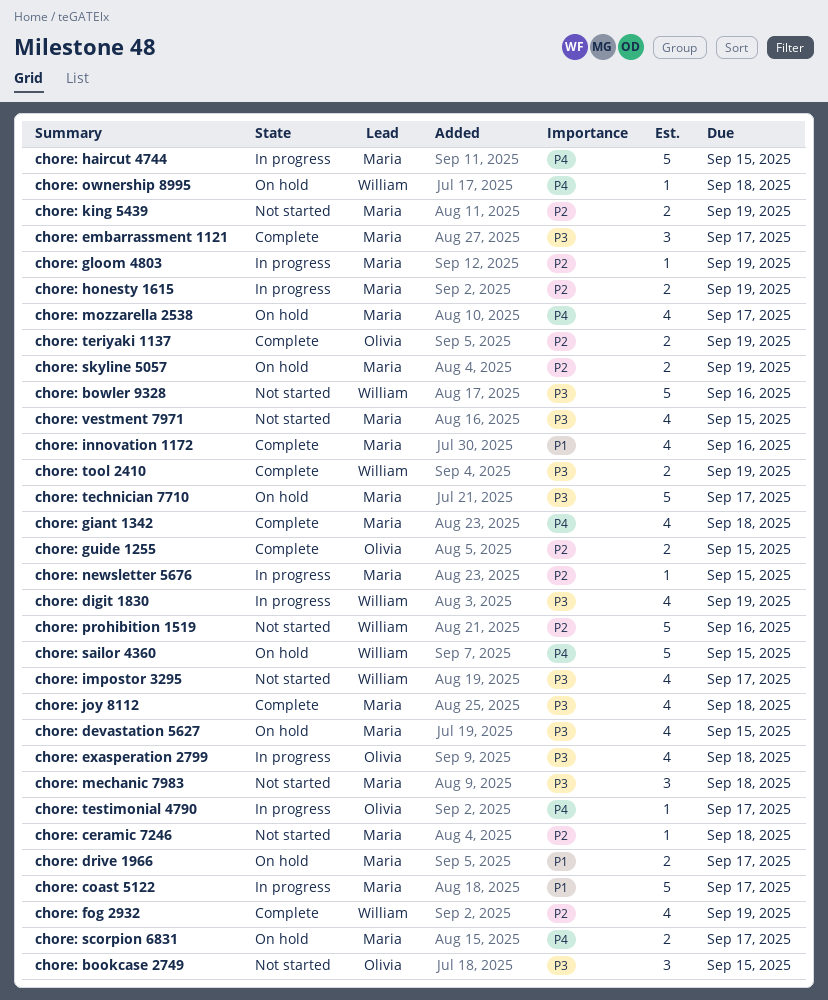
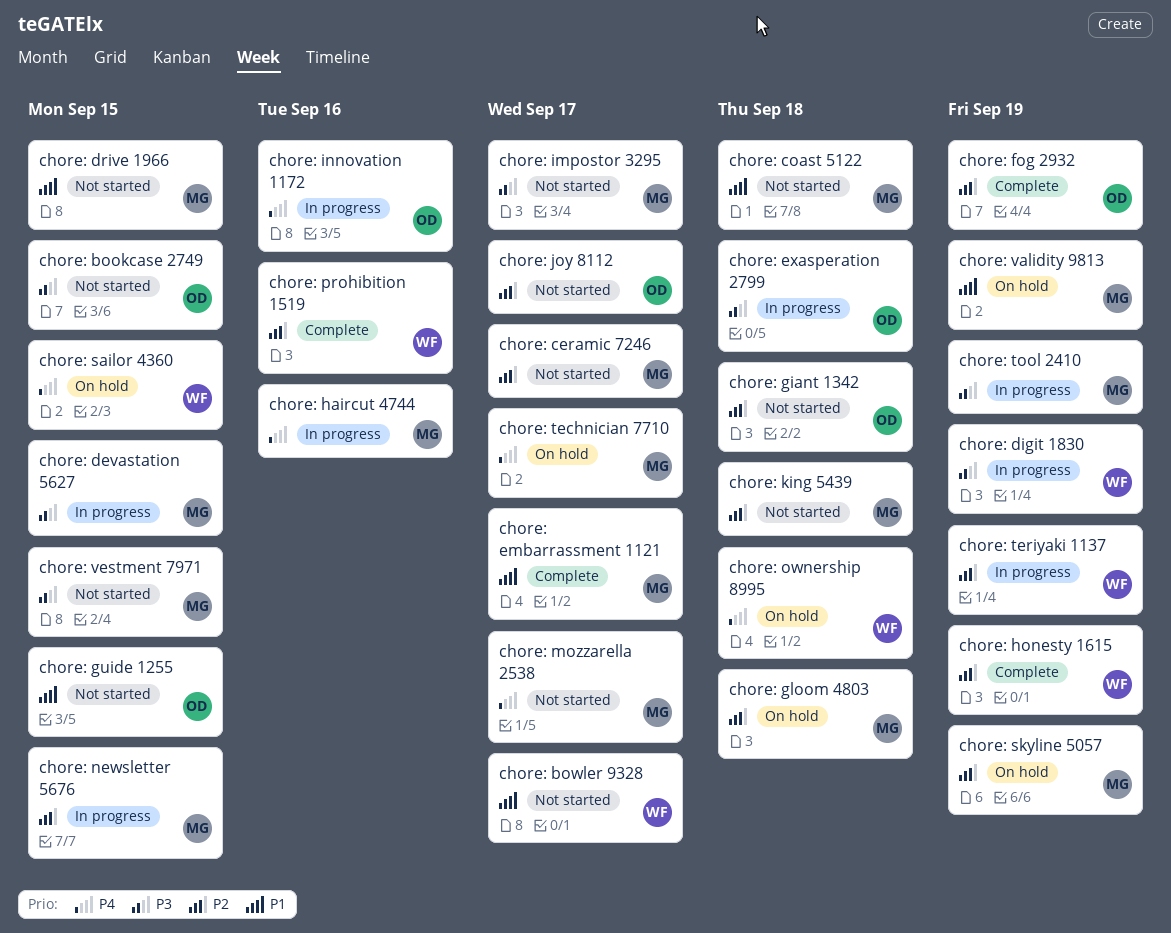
chore: bowler 9328, priority: P3 -> P1
chore: bowler 9328, due: Sep 16 -> Sep 17
chore: ceramic 7246, due: Sep 18 -> Sep 17
chore: coast 5122, status: In progress -> Not started
chore: coast 5122, due: Sep 17 -> Sep 18
chore: devastation 5627, status: On hold -> In progress
chore: drive 1966, status: On hold -> Not started
chore: drive 1966, due: Sep 17 -> Sep 15
chore: embarrassment 1121, priority: P3 -> P1
chore: fog 2932, owner: William -> Olivia
chore: giant 1342, status: Complete -> Not started
chore: giant 1342, owner: Maria -> Olivia
chore: giant 1342, priority: P4 -> P2
chore: gloom 4803, status: In progress -> On hold
chore: gloom 4803, due: Sep 19 -> Sep 18
chore: guide 1255, status: Complete -> Not started
chore: guide 1255, priority: P2 -> P1
chore: haircut 4744, due: Sep 15 -> Sep 16
chore: honesty 1615, status: In progress -> Complete
chore: honesty 1615, owner: Maria -> William
chore: impostor 3295, owner: William -> Maria
chore: innovation 1172, status: Complete -> In progress
chore: innovation 1172, owner: Maria -> Olivia
chore: innovation 1172, priority: P1 -> P4
chore: joy 8112, status: Complete -> Not started
chore: joy 8112, owner: Maria -> Olivia
chore: joy 8112, priority: P3 -> P2
chore: joy 8112, due: Sep 18 -> Sep 17
chore: king 5439, due: Sep 19 -> Sep 18
chore: mechanic 7983: present -> none
chore: mozzarella 2538, status: On hold -> Not started
chore: prohibition 1519, status: Not started -> Complete
chore: scorpion 6831: present -> none
chore: technician 7710, priority: P3 -> P4
chore: teriyaki 1137, status: Complete -> In progress
chore: teriyaki 1137, owner: Olivia -> William
chore: testimonial 4790: present -> none
chore: tool 2410, status: Complete -> In progress
chore: tool 2410, owner: William -> Maria
chore: validity 9813: none -> present

